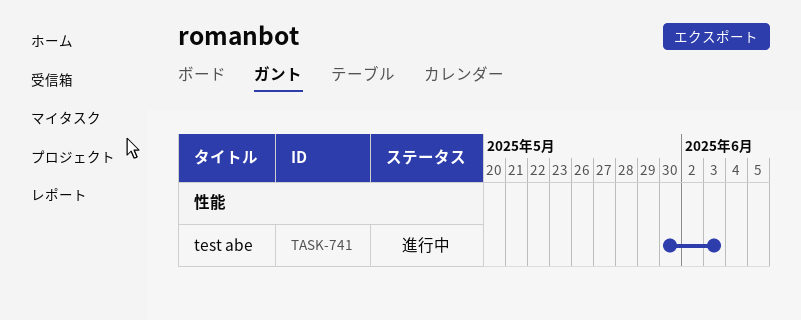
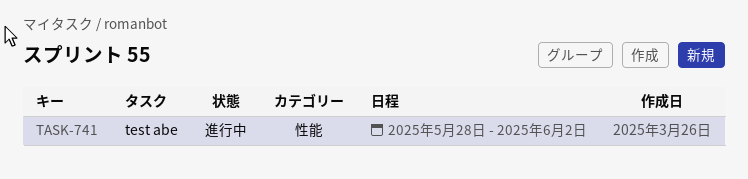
TASK-741, start: May 30 -> May 28
TASK-741, due: Jun 3 -> Jun 2

